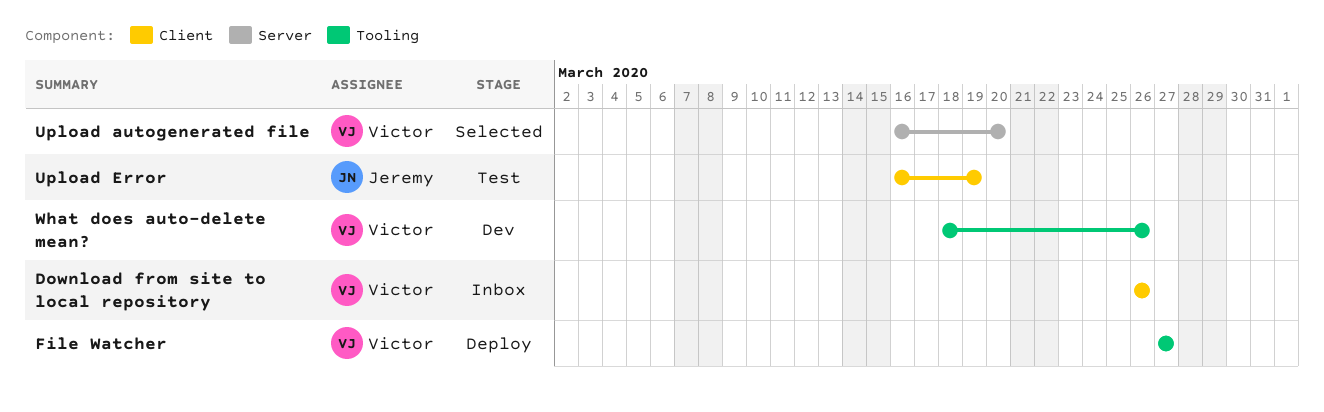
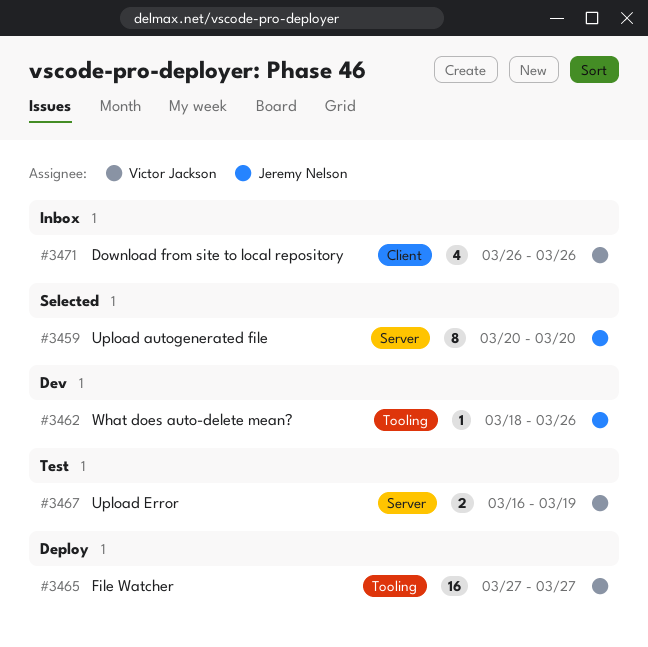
Upload autogenerated file, owner: Victor Jackson -> Jeremy Nelson
Upload autogenerated file, start: Mar 16 -> Mar 20
Upload Error, owner: Jeremy Nelson -> Victor Jackson
Upload Error, label: Client -> Server
What does auto-delete mean?, owner: Victor Jackson -> Jeremy Nelson

